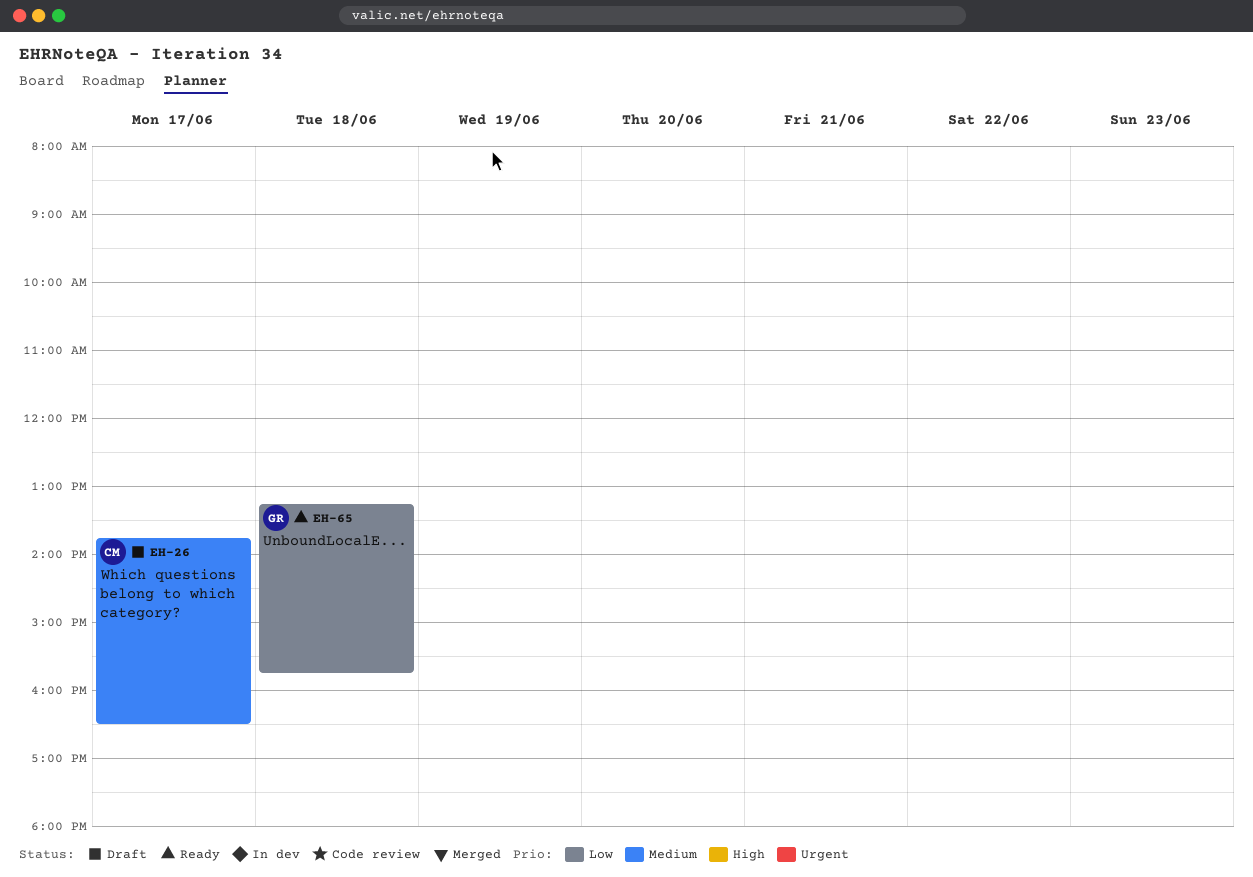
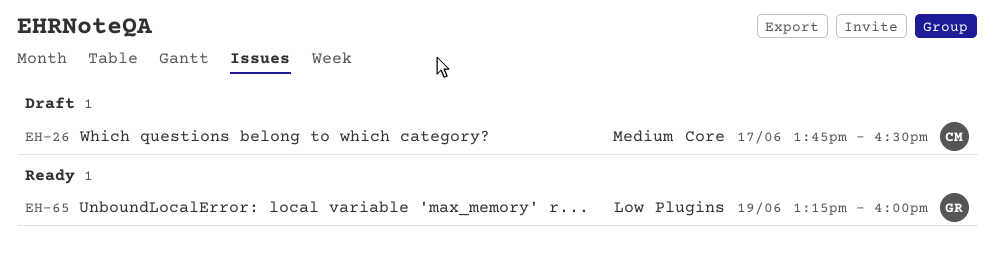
EH-65, day: Jun 18 -> Jun 19
EH-65, ends: 15:45 -> 16:00

